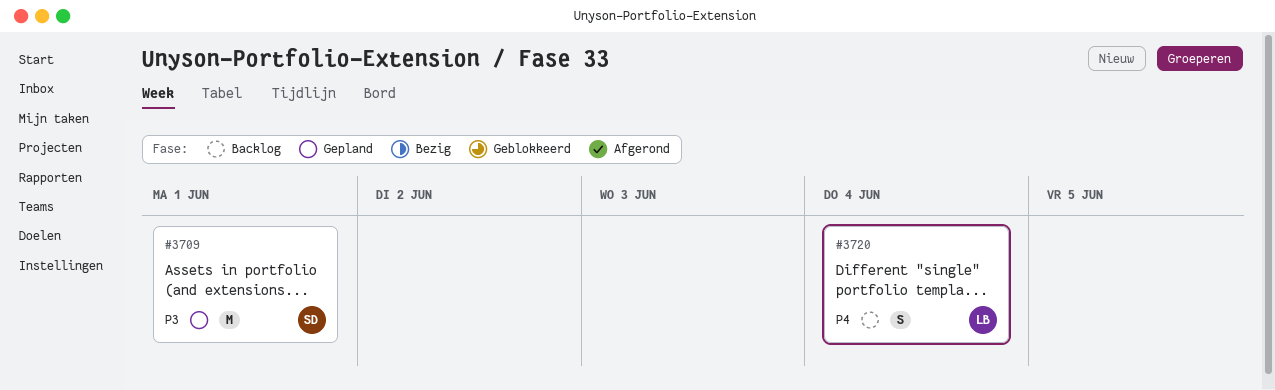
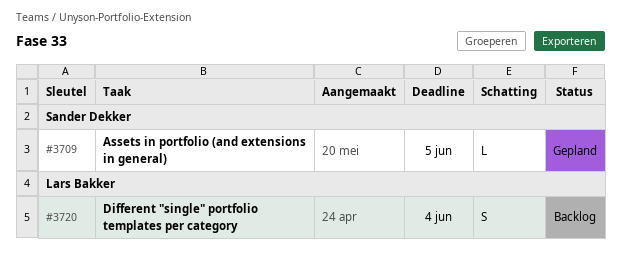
#3709, estimate: M -> L
#3709, due: Jun 1 -> Jun 5

